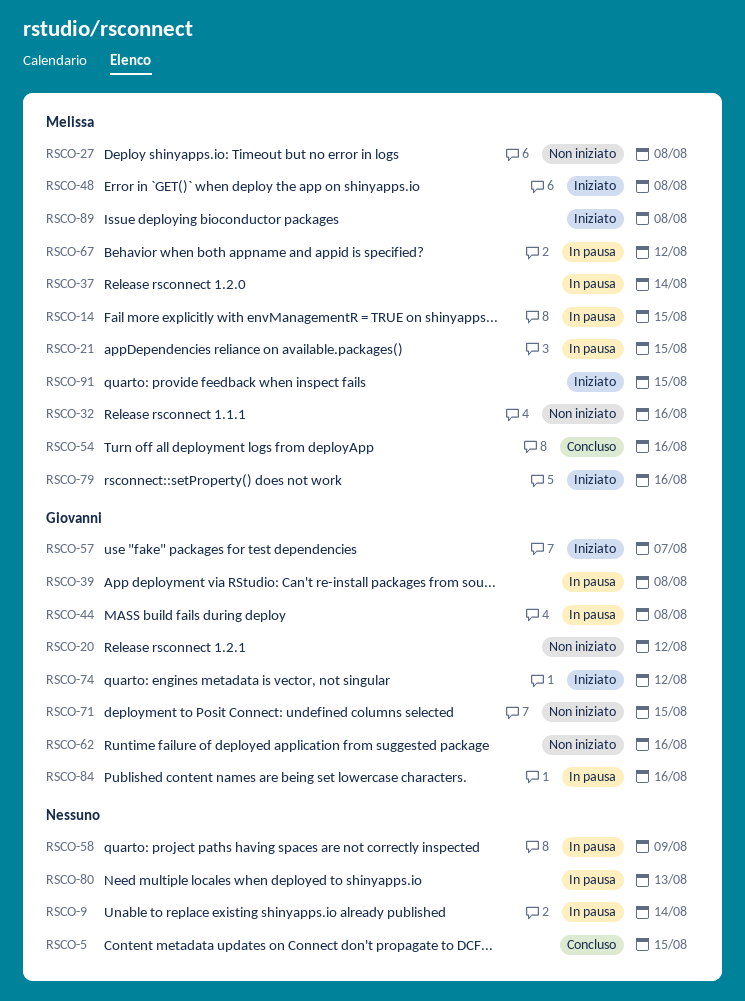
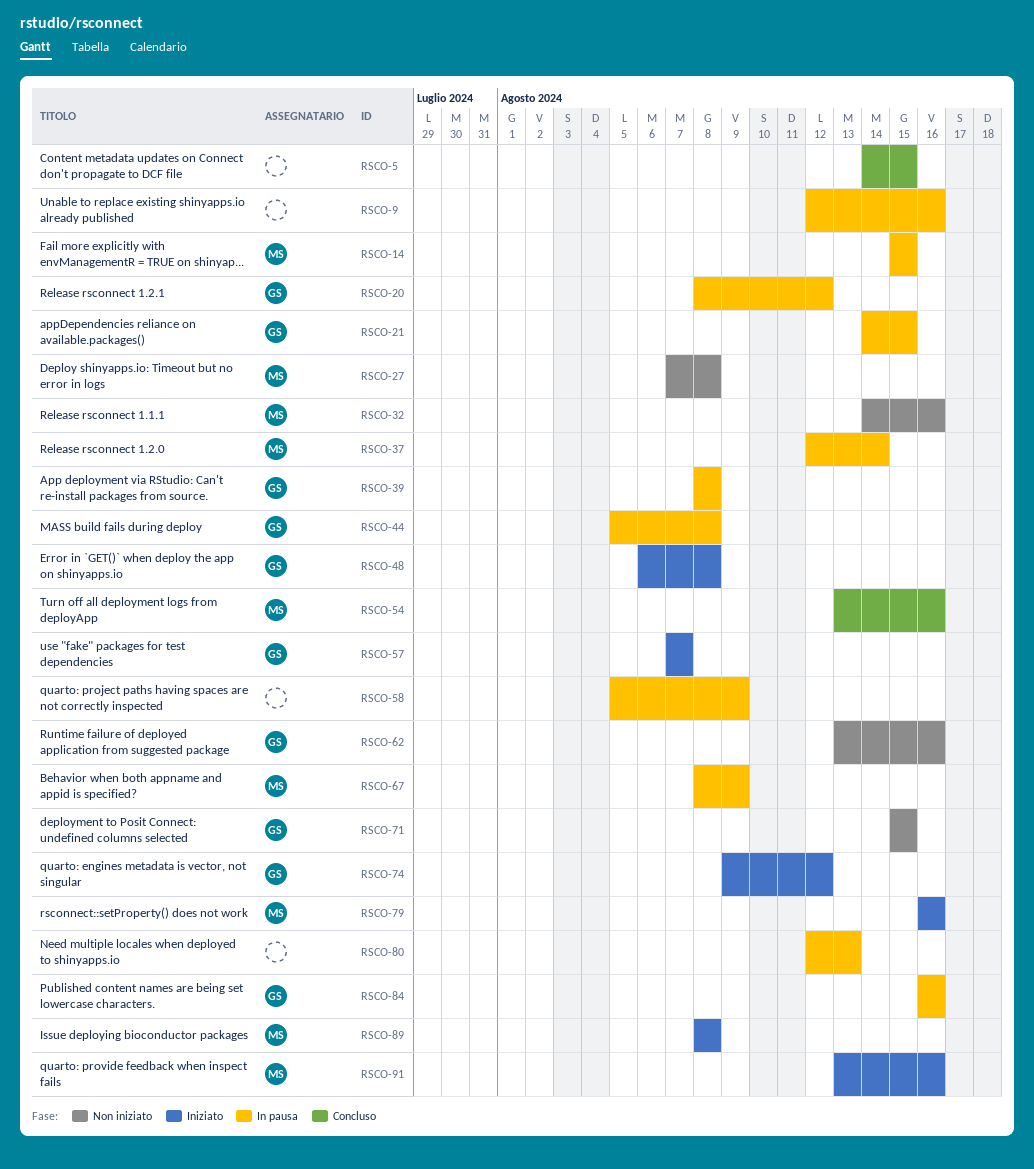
RSCO-9, due: Aug 14 -> Aug 16
RSCO-20, status: Non iniziato -> In pausa
RSCO-21, owner: Melissa -> Giovanni
RSCO-48, owner: Melissa -> Giovanni
RSCO-67, due: Aug 12 -> Aug 9
RSCO-91, due: Aug 15 -> Aug 16

